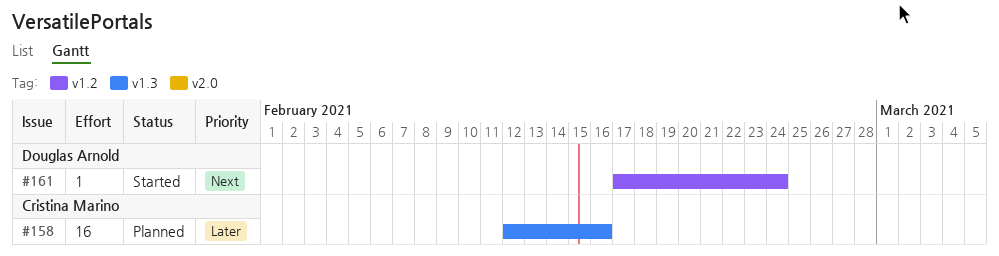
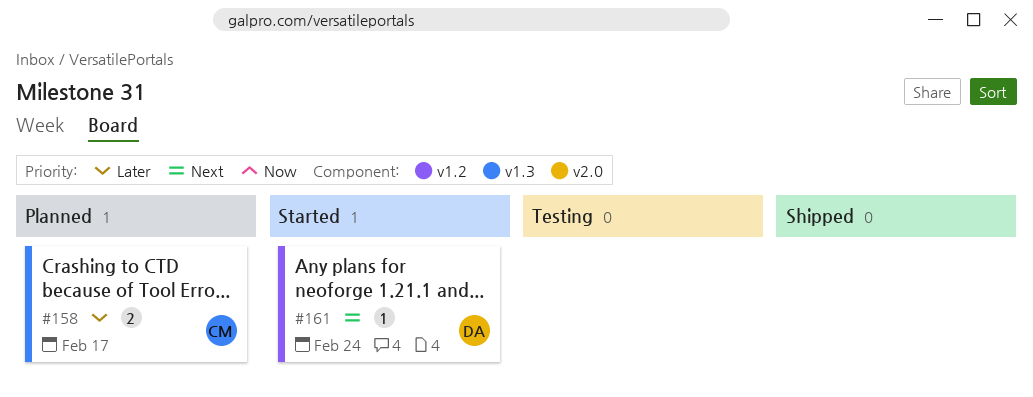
#158, estimate: 16 -> 2
#158, due: Feb 16 -> Feb 17

